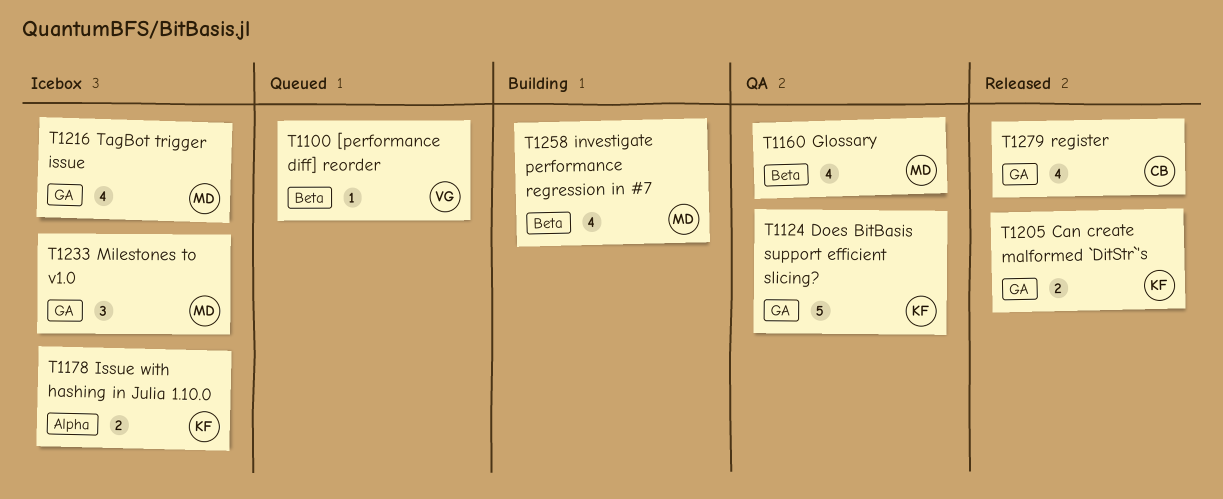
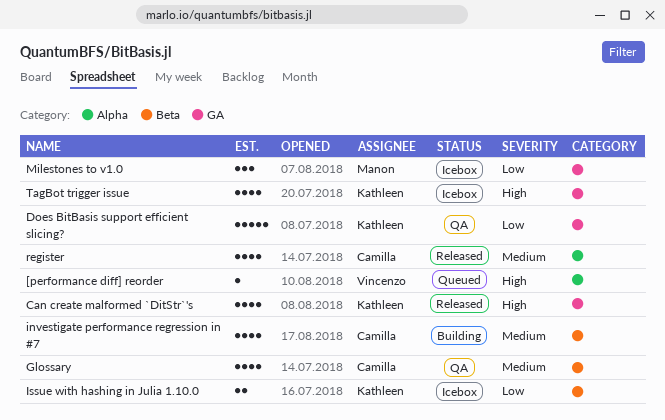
[performance diff] reorder, label: Beta -> Alpha
Can create malformed `DitStr`'s, estimate: 2 -> 4
Glossary, owner: Manon -> Camilla
investigate performance regression in #7, owner: Manon -> Camilla
Issue with hashing in Julia 1.10.0, label: Alpha -> Beta
register, label: GA -> Alpha
TagBot trigger issue, owner: Manon -> Kathleen

